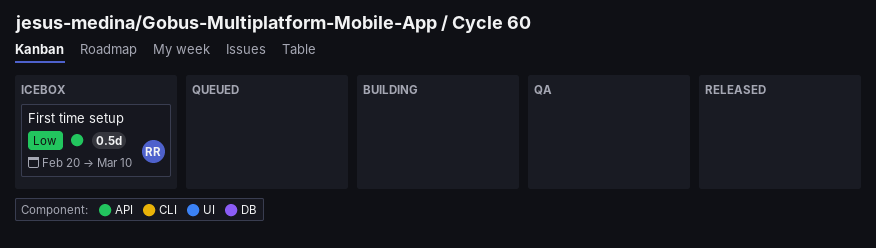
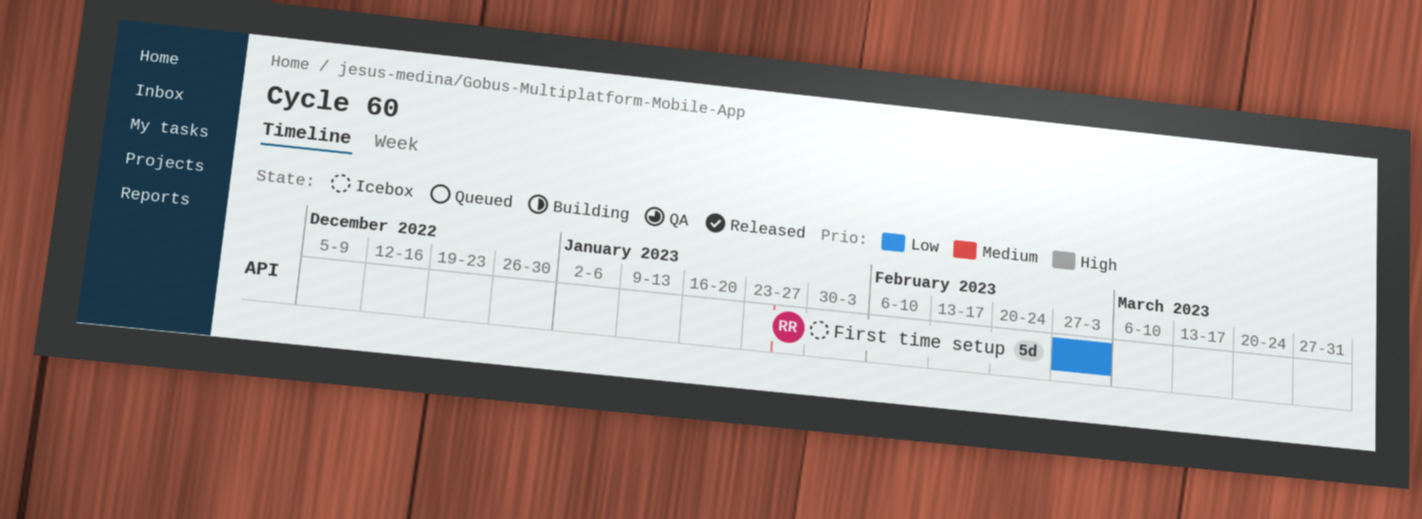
First time setup, estimate: 0.5d -> 5d
First time setup, start: Feb 20 -> Feb 27
First time setup, due: Mar 10 -> Mar 3

